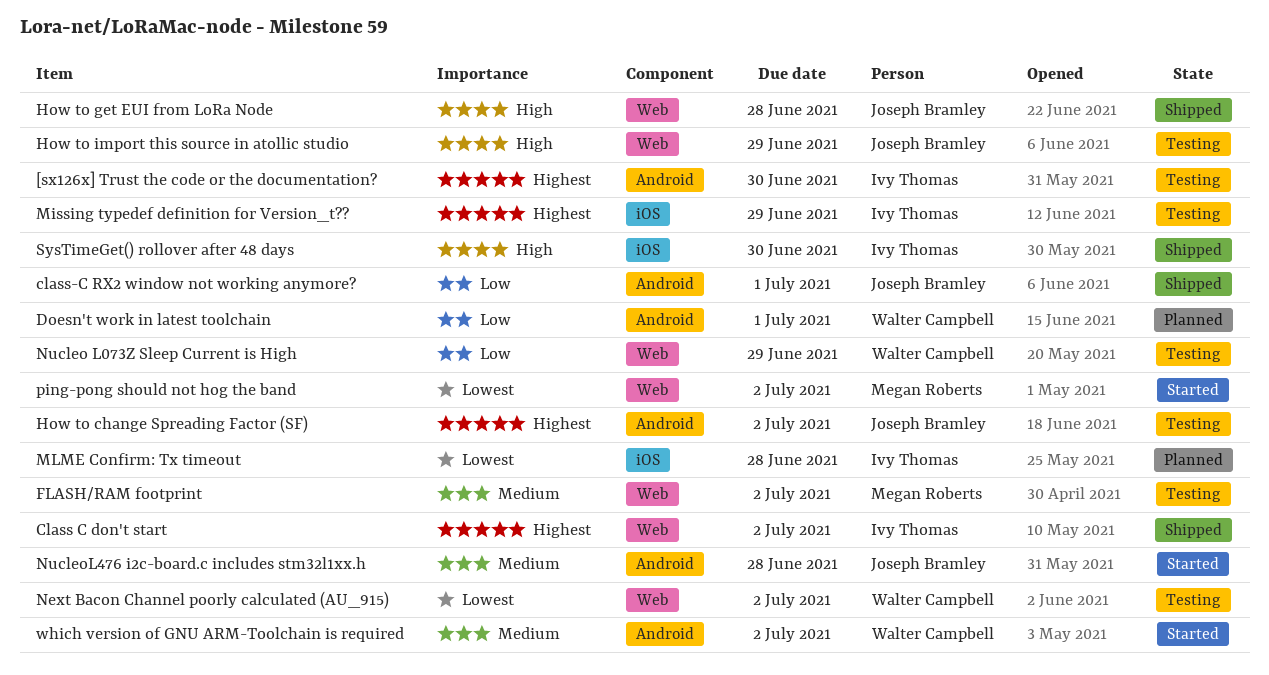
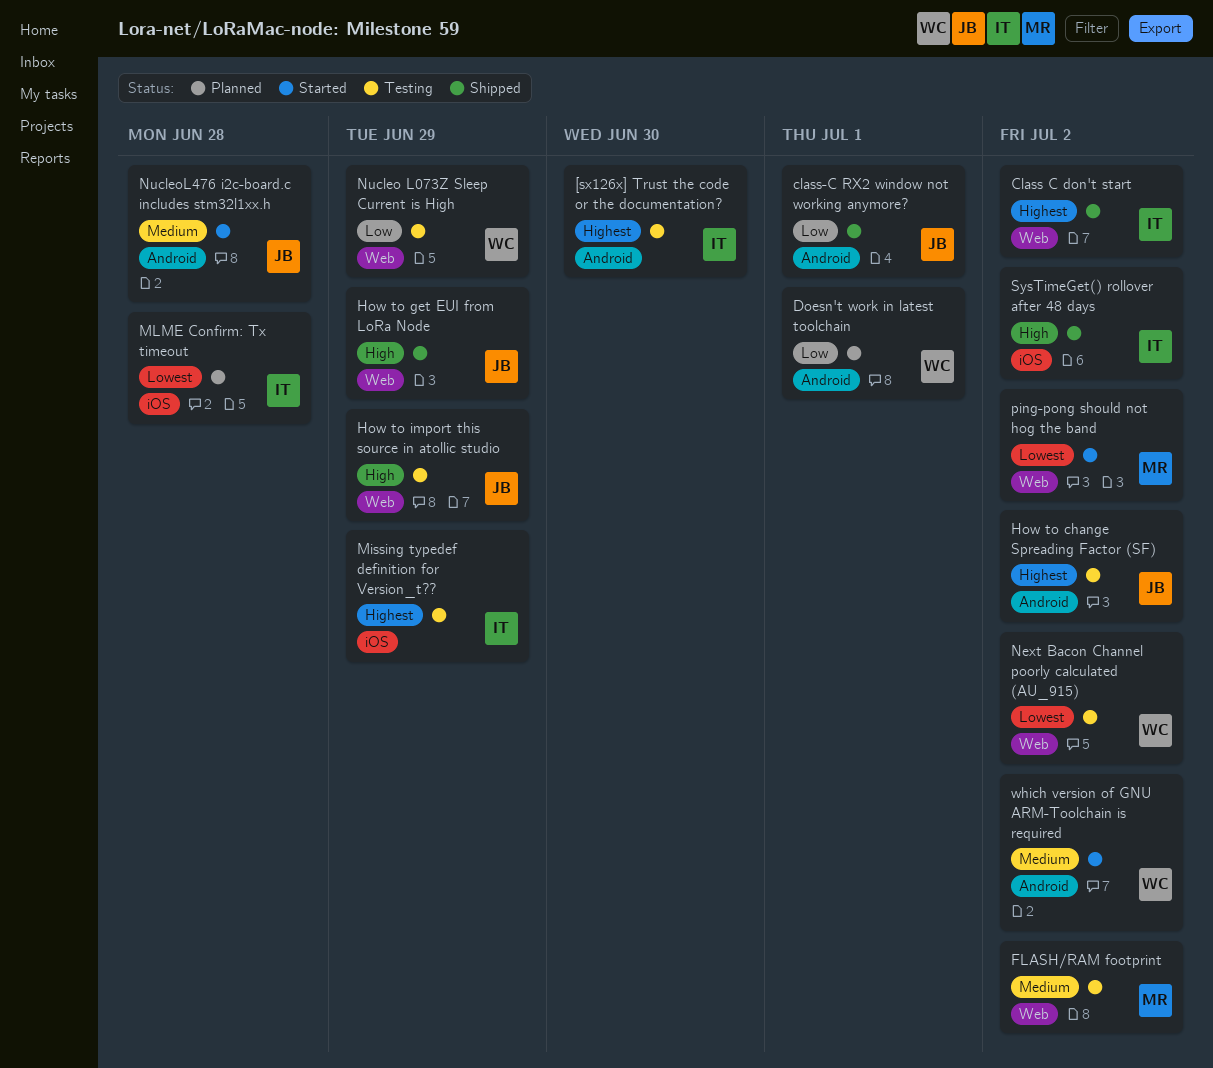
How to get EUI from LoRa Node, due: Jun 28 -> Jun 29
SysTimeGet() rollover after 48 days, due: Jun 30 -> Jul 2

